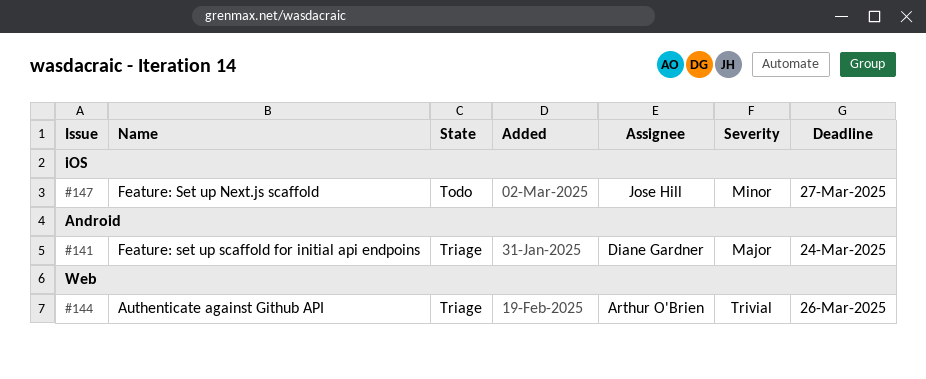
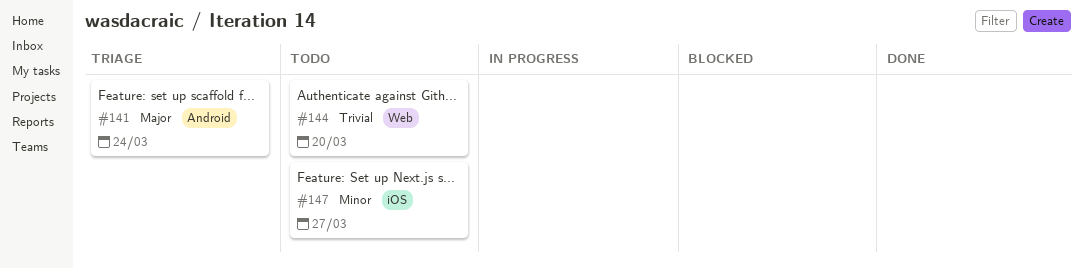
#144, status: Triage -> Todo
#144, due: Mar 26 -> Mar 20

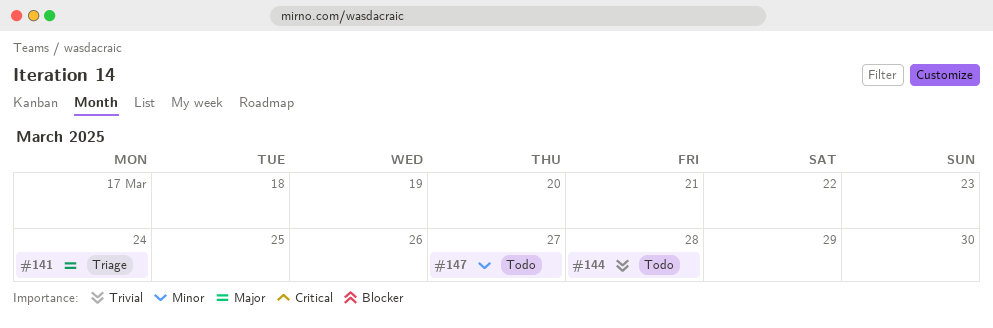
#144, due: Mar 20 -> Mar 28

